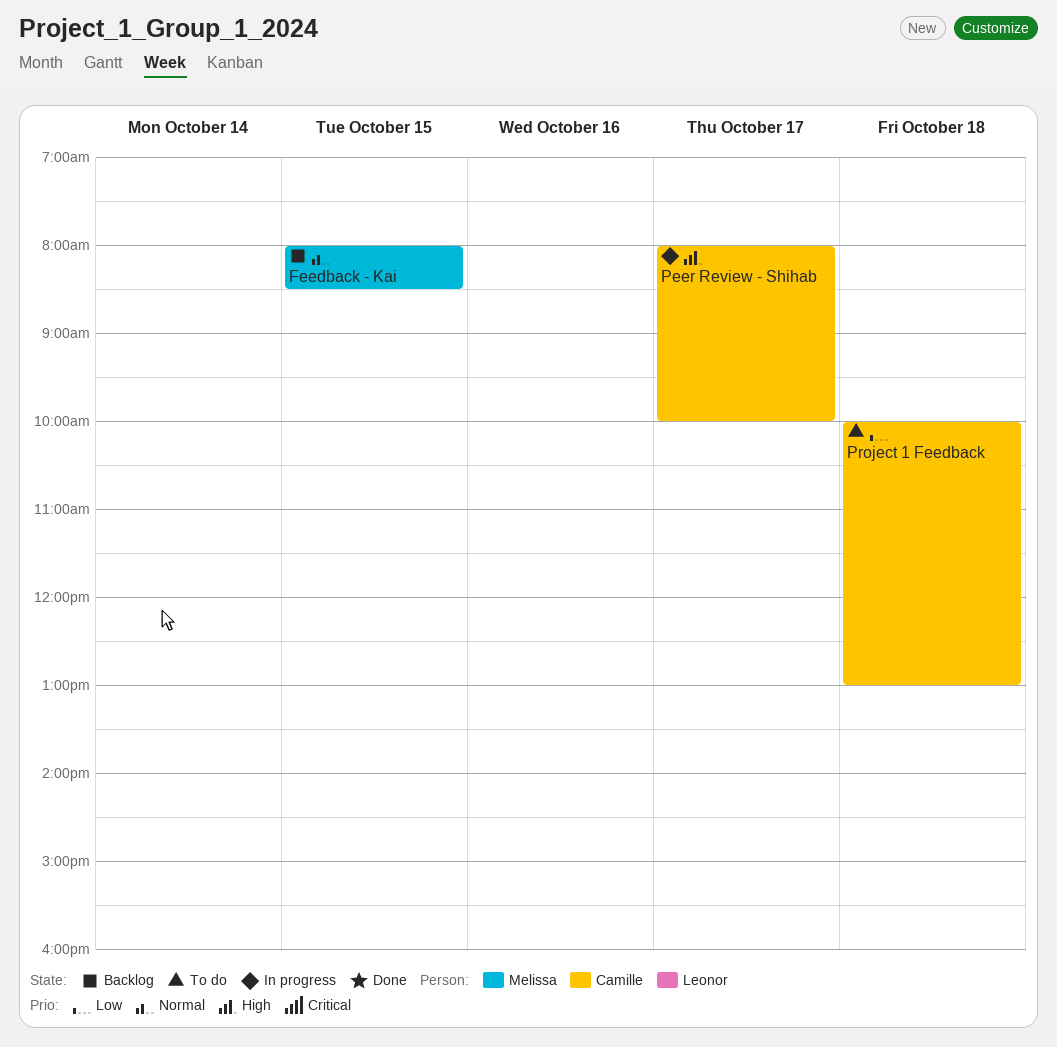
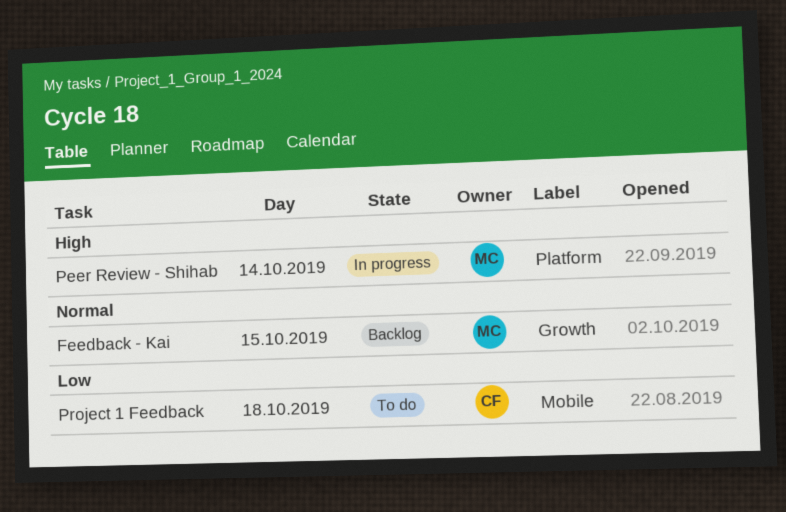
Peer Review - Shihab, owner: Camille -> Melissa
Peer Review - Shihab, day: Oct 17 -> Oct 14

